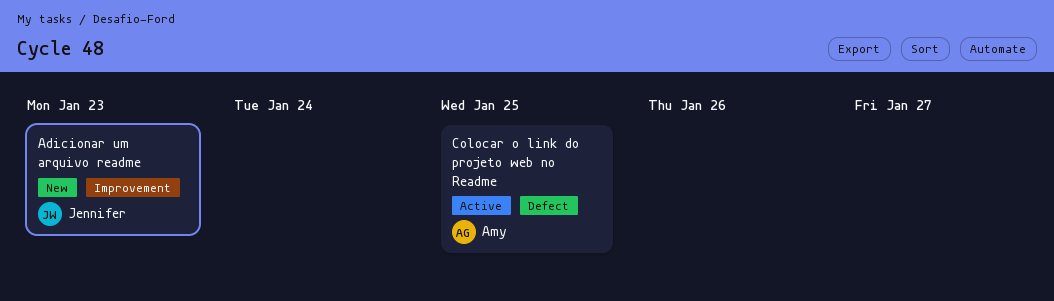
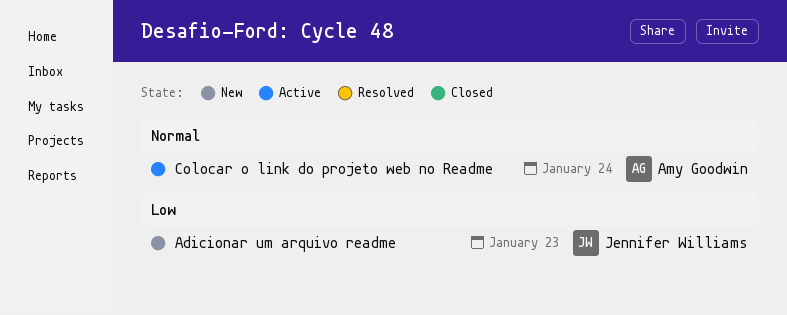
Colocar o link do projeto web no Readme, due: Jan 25 -> Jan 24

